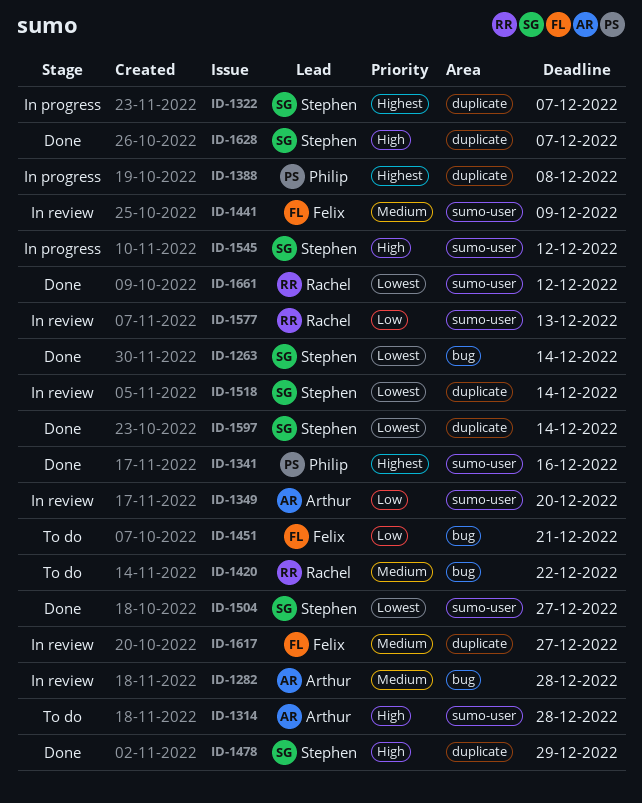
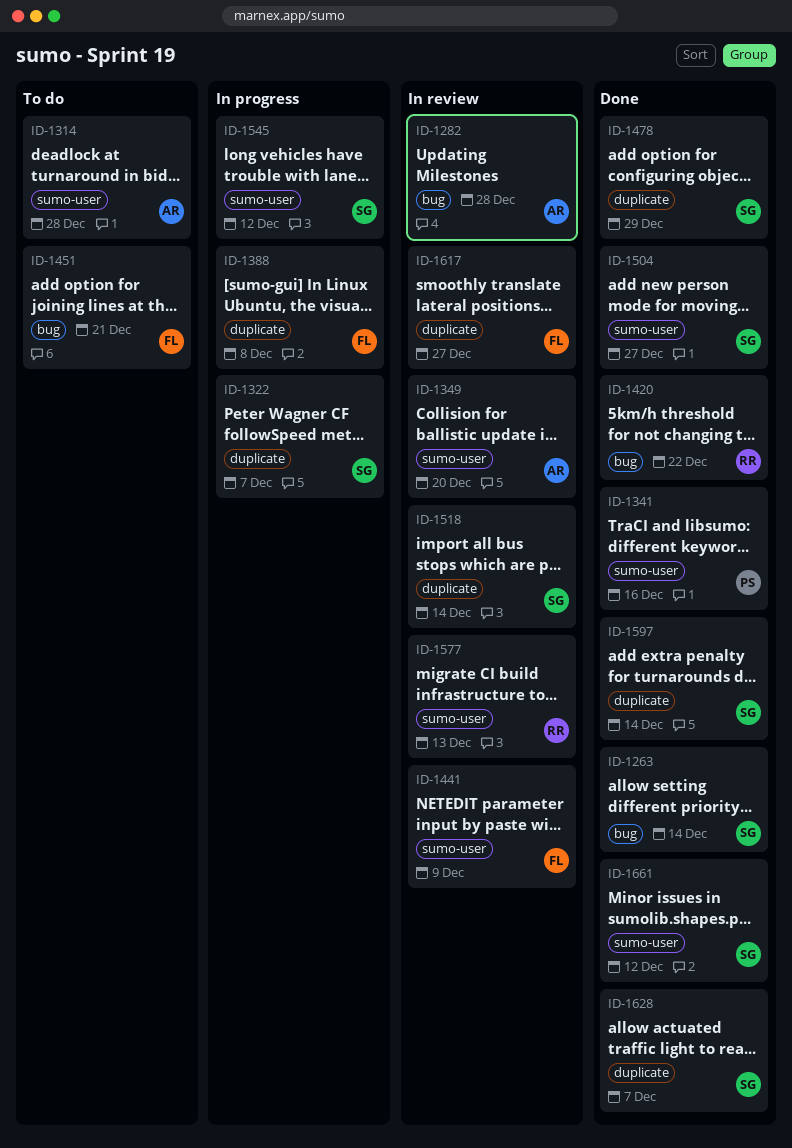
ID-1388, owner: Philip -> Felix
ID-1420, status: To do -> Done
ID-1661, owner: Rachel -> Stephen

